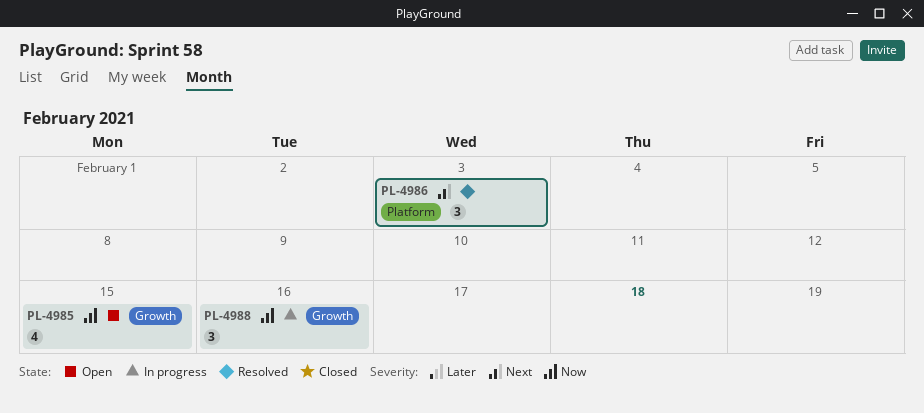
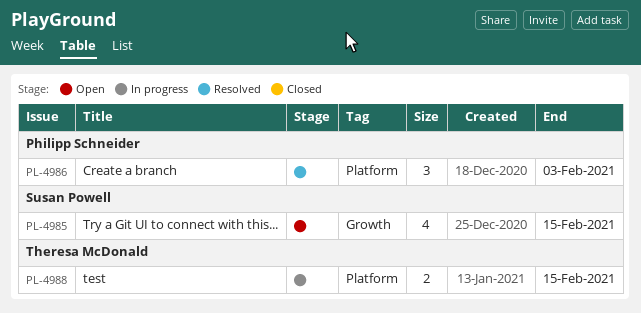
PL-4988, label: Growth -> Platform
PL-4988, estimate: 3 -> 2
PL-4988, due: Feb 16 -> Feb 15

